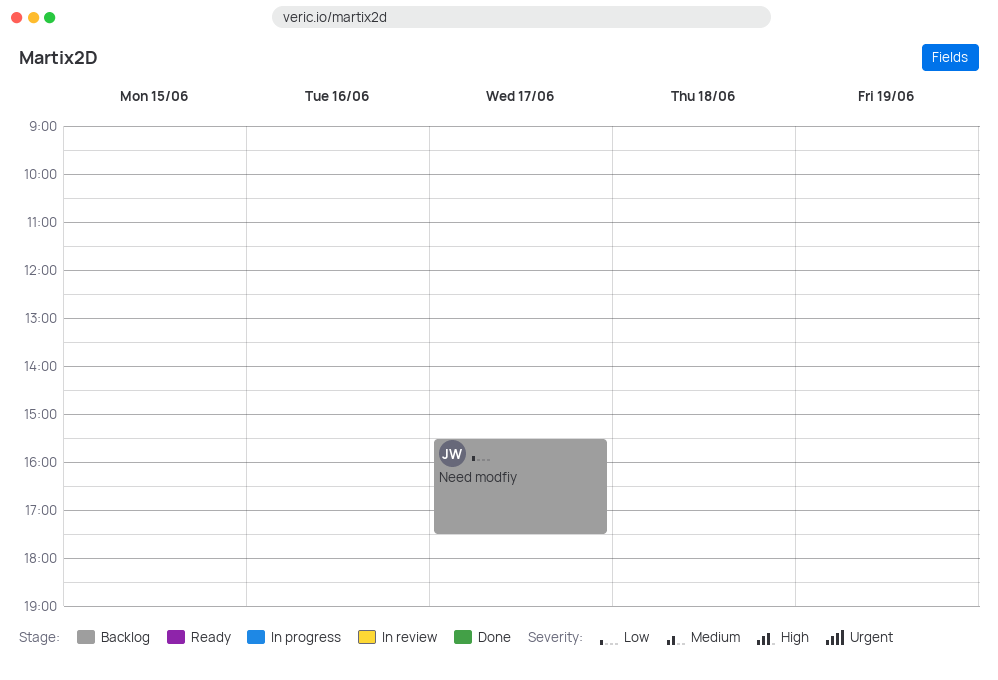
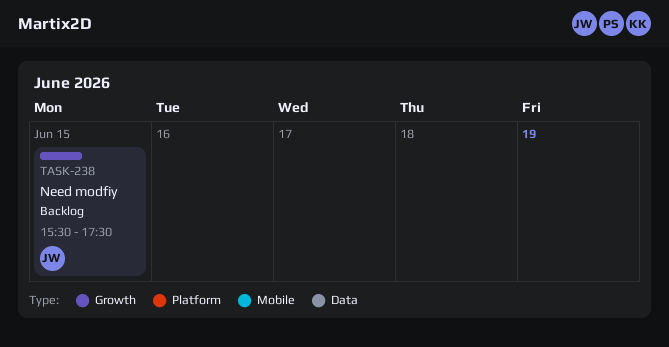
Need modfiy, day: Jun 17 -> Jun 15

